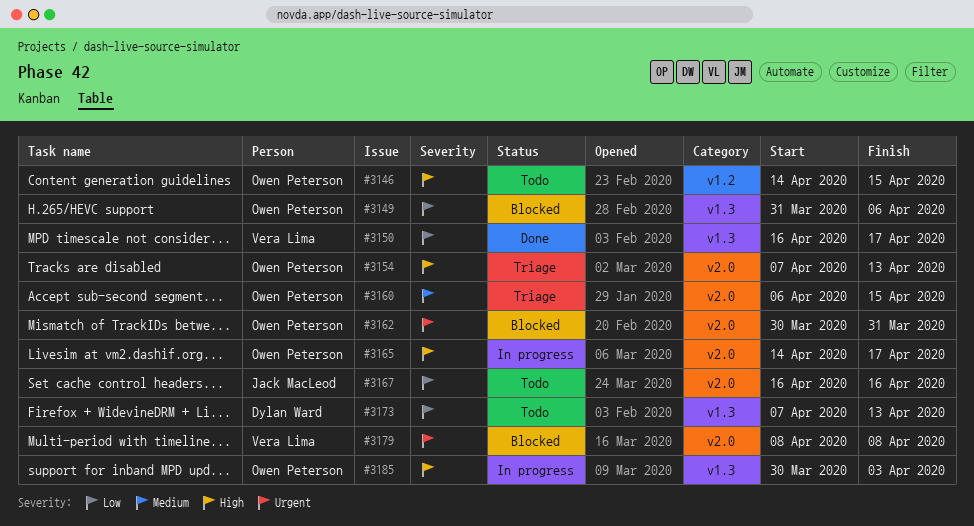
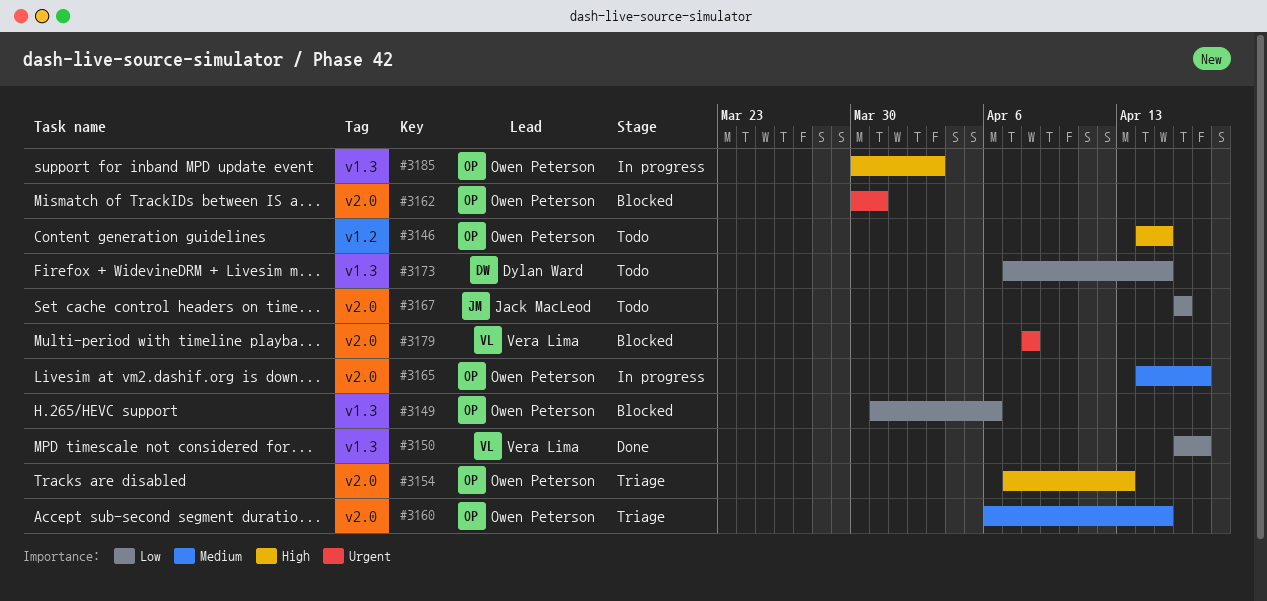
#3165, priority: High -> Medium
#3173, due: Apr 13 -> Apr 15

